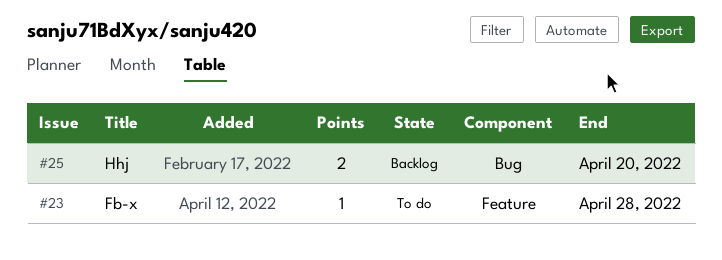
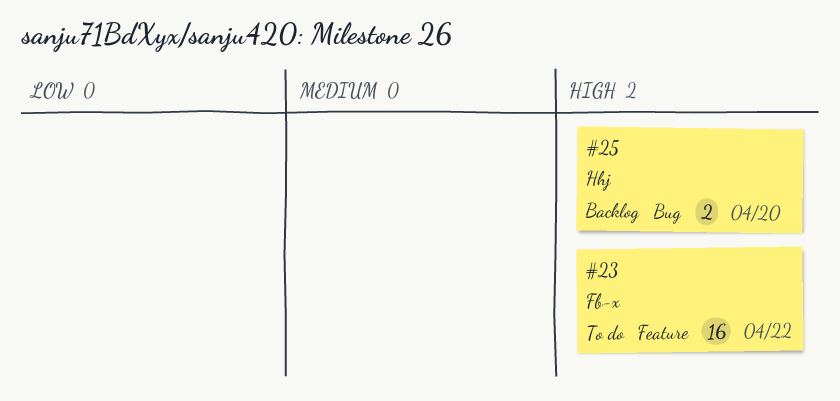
#23, estimate: 1 -> 16
#23, due: Apr 28 -> Apr 22

